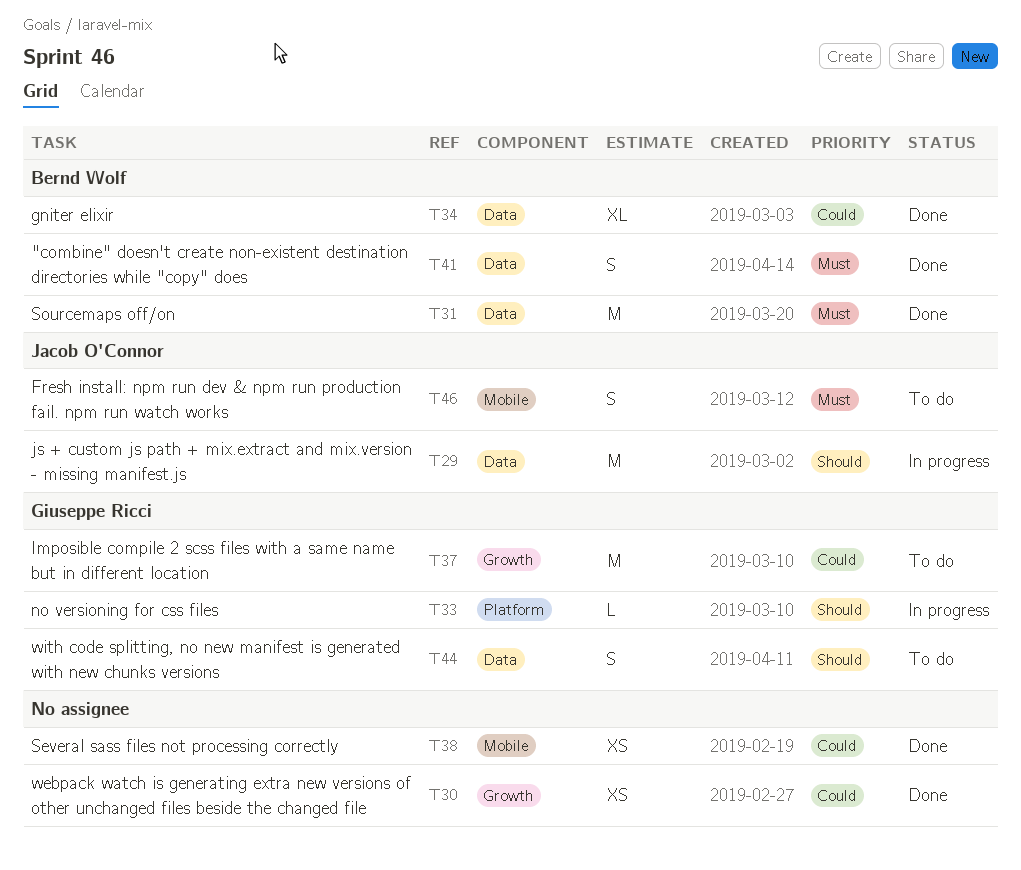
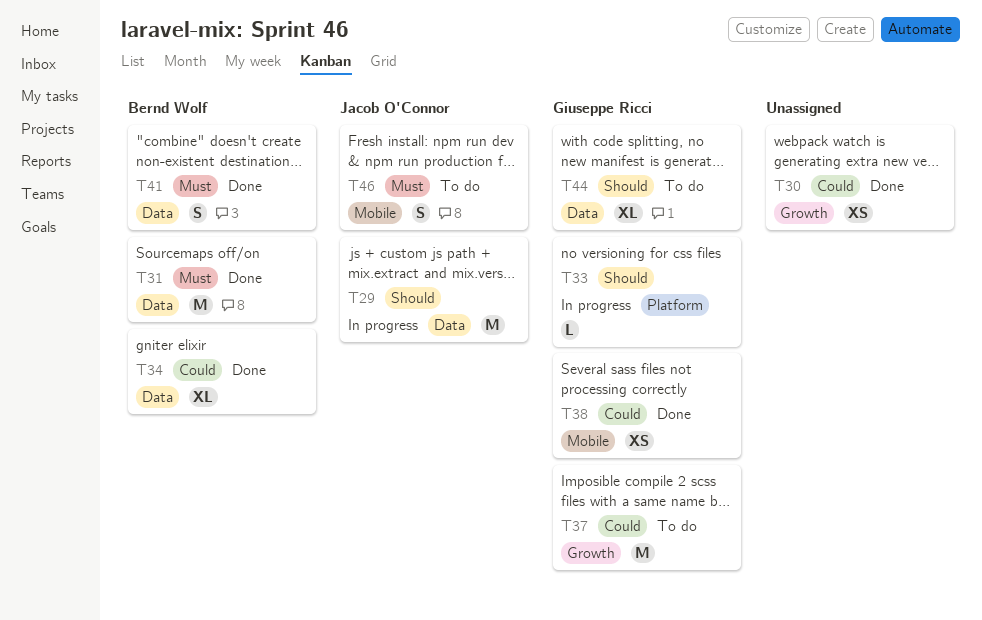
T38, owner: none -> Giuseppe Ricci
T44, estimate: S -> XL

